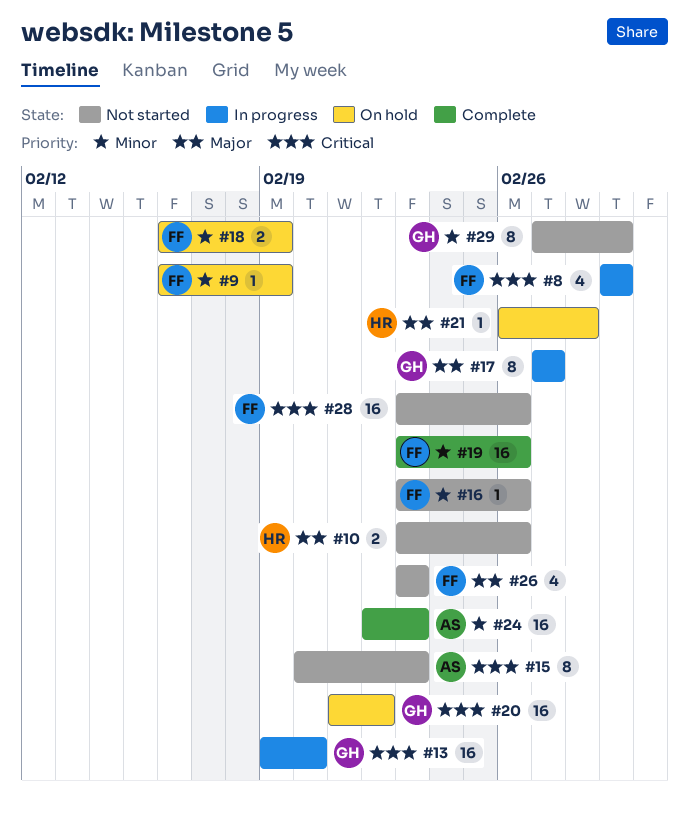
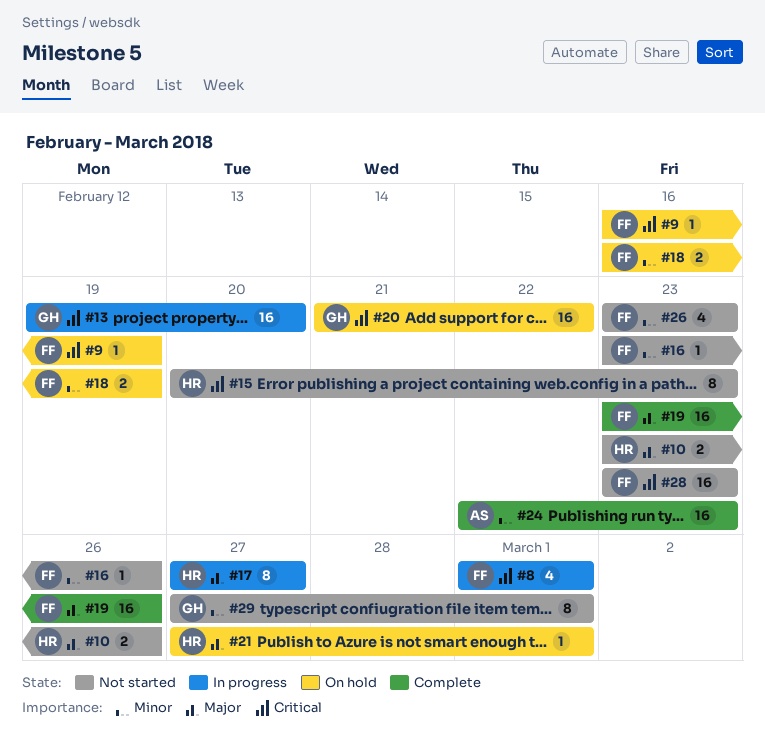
#9, priority: Minor -> Critical
#15, owner: AS -> HR
#17, owner: GH -> HR
#19, priority: Minor -> Major
#21, start: Feb 26 -> Feb 27
#21, due: Feb 28 -> Mar 1
#26, priority: Major -> Minor
#28, due: Feb 26 -> Feb 23

